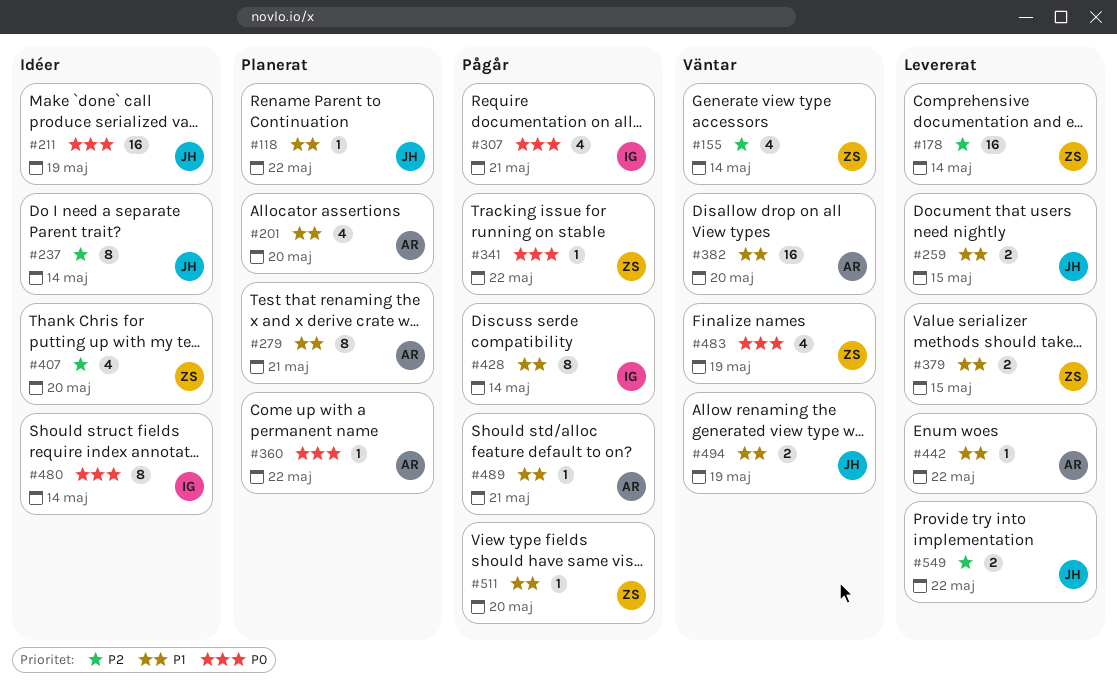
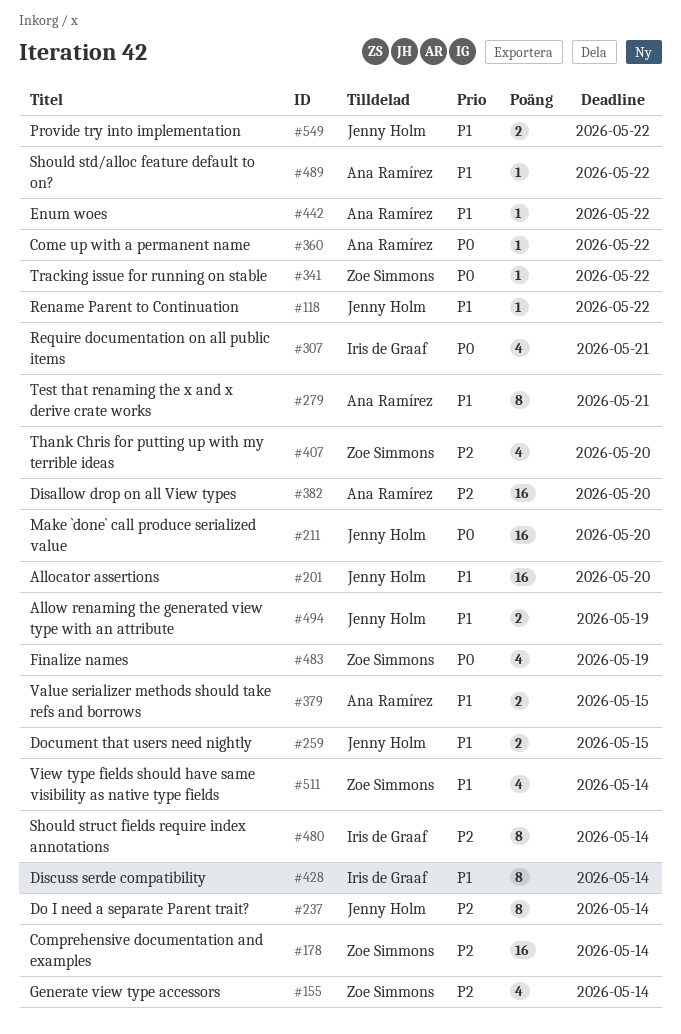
#201, owner: Ana Ramírez -> Jenny Holm
#201, estimate: 4 -> 16
#211, due: May 19 -> May 20
#379, owner: Zoe Simmons -> Ana Ramírez
#382, priority: P1 -> P2
#480, priority: P0 -> P2
#489, due: May 21 -> May 22
#511, estimate: 1 -> 4
#511, due: May 20 -> May 14
#549, priority: P2 -> P1

